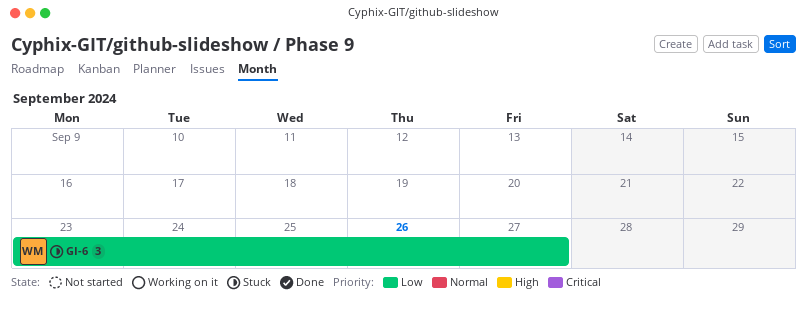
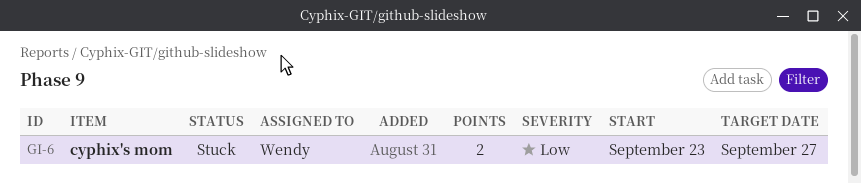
GI-6, estimate: 3 -> 2

